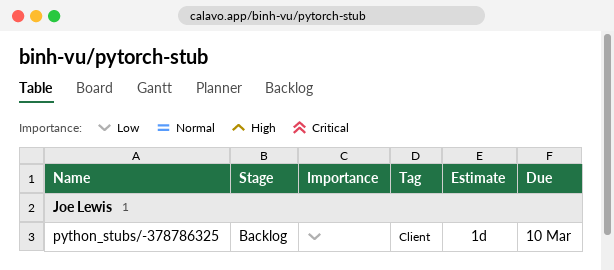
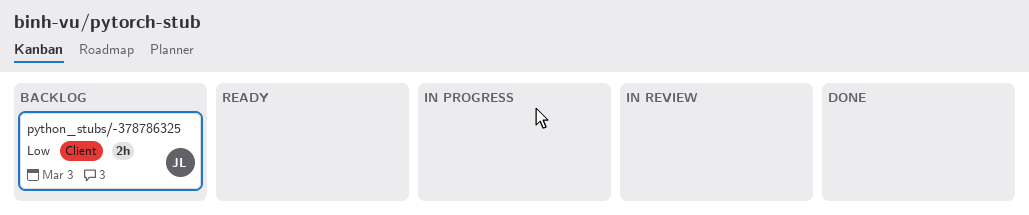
python_stubs/-378786325, estimate: 1d -> 2h
python_stubs/-378786325, due: Mar 10 -> Mar 3

